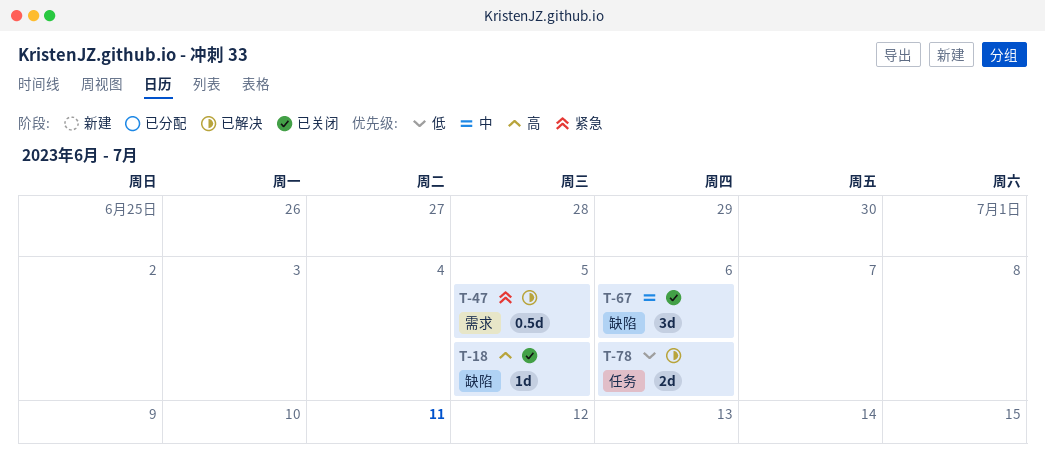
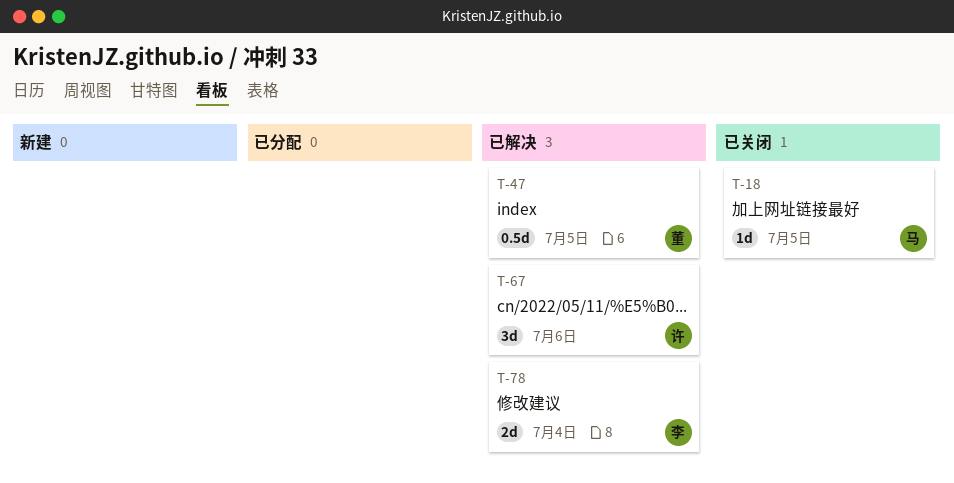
T-67, status: 已关闭 -> 已解决
T-78, due: Jul 6 -> Jul 4

